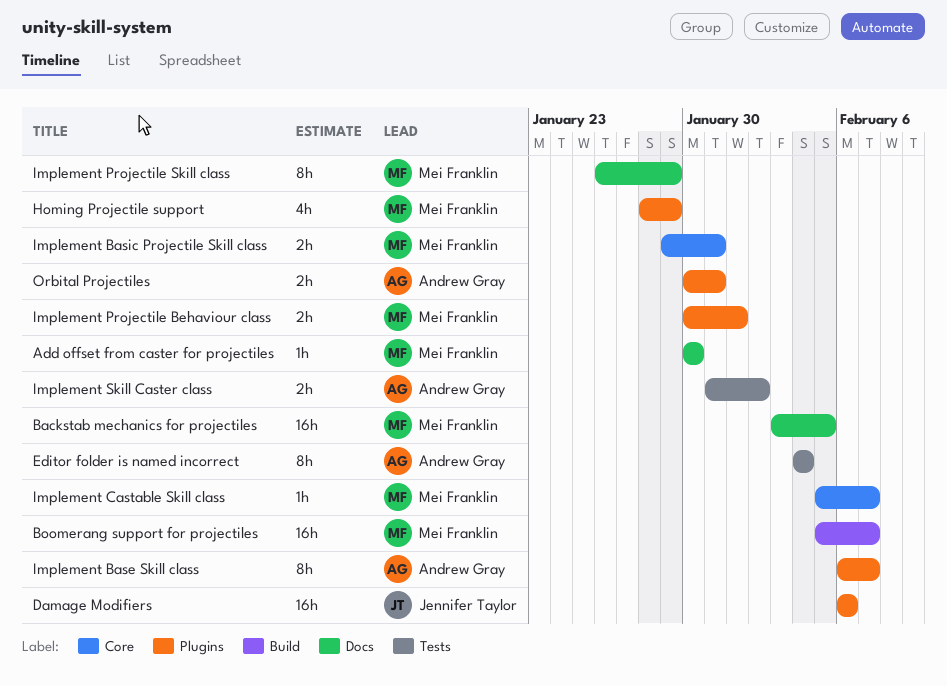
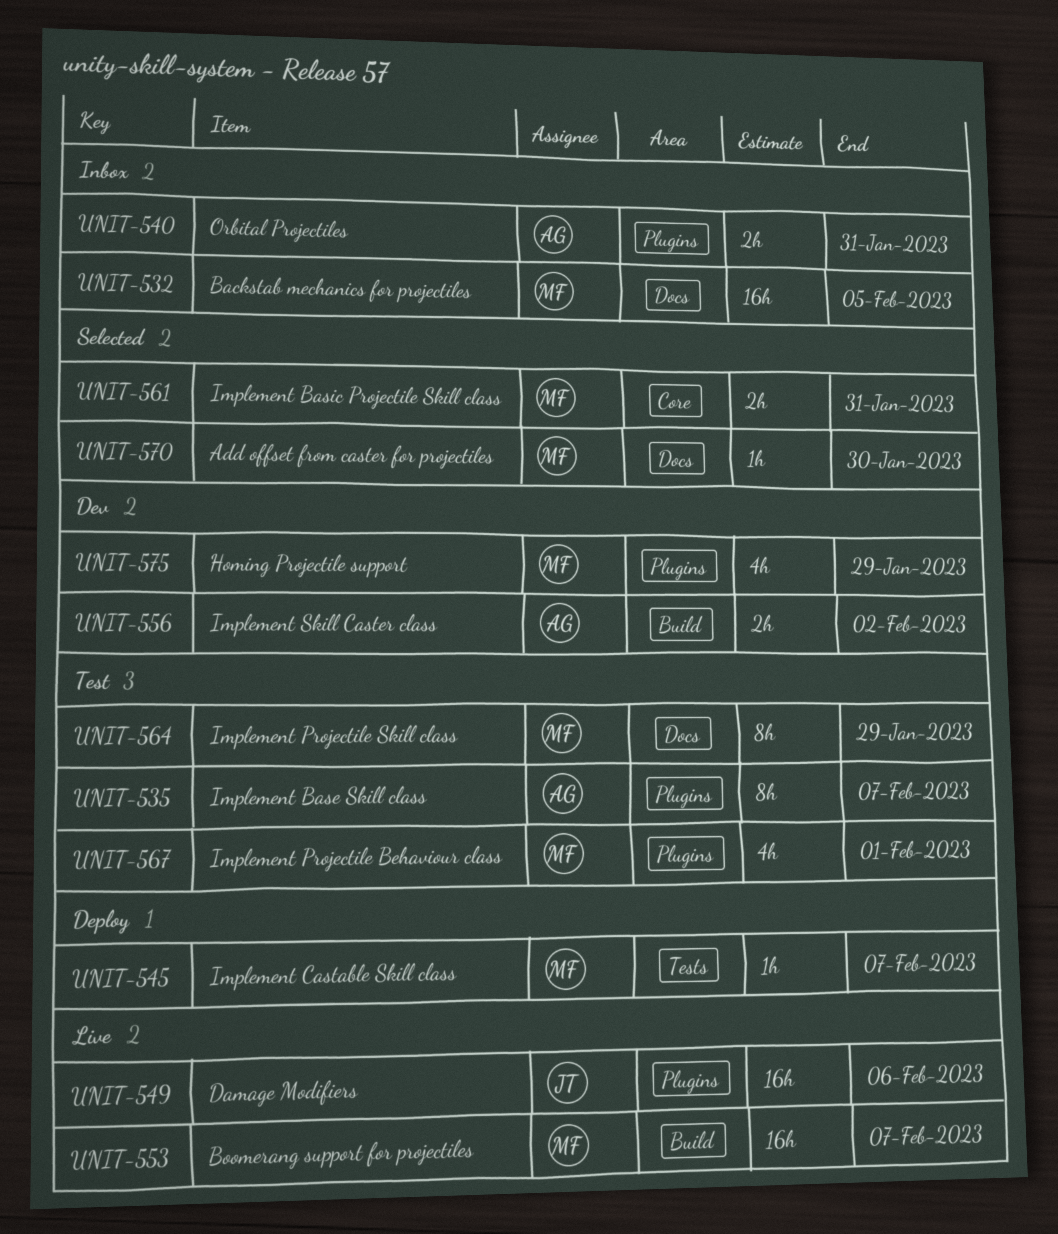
Editor folder is named incorrect: present -> none
Implement Castable Skill class, label: Core -> Tests
Implement Projectile Behaviour class, estimate: 2h -> 4h
Implement Skill Caster class, label: Tests -> Build

